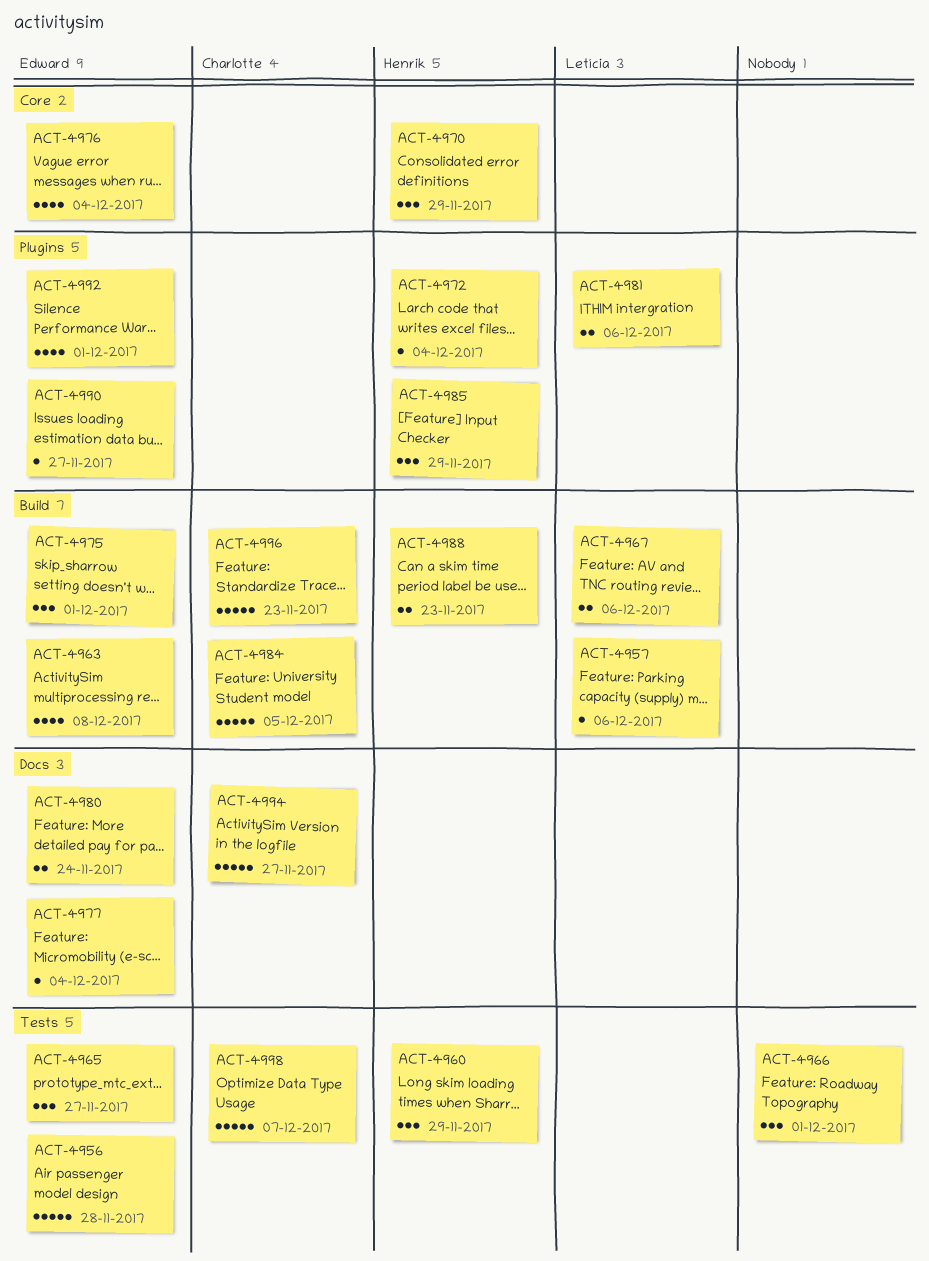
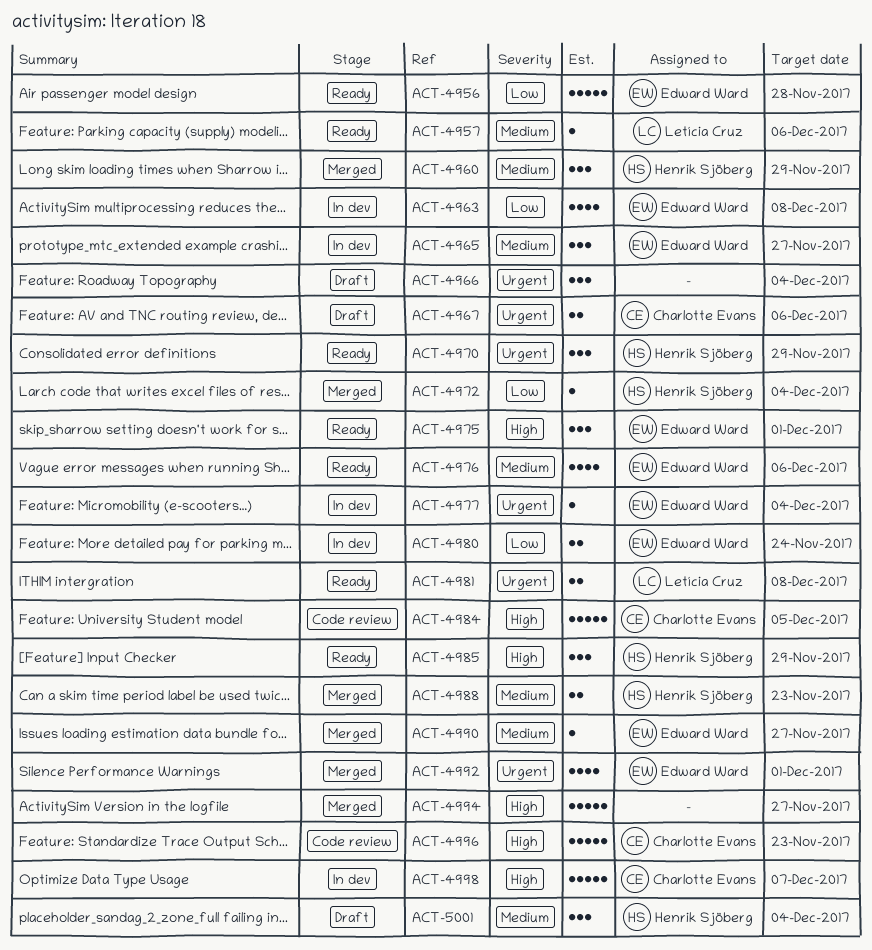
ACT-4966, due: Dec 1 -> Dec 4
ACT-4967, owner: Letícia Cruz -> Charlotte Evans
ACT-4976, due: Dec 4 -> Dec 6
ACT-4981, due: Dec 6 -> Dec 8
ACT-4994, owner: Charlotte Evans -> none
ACT-5001: none -> present

